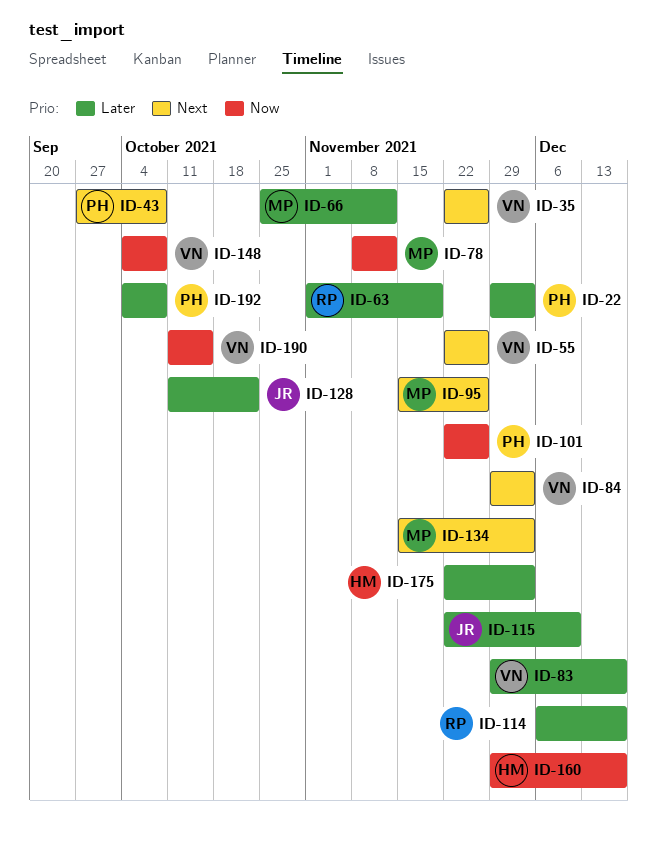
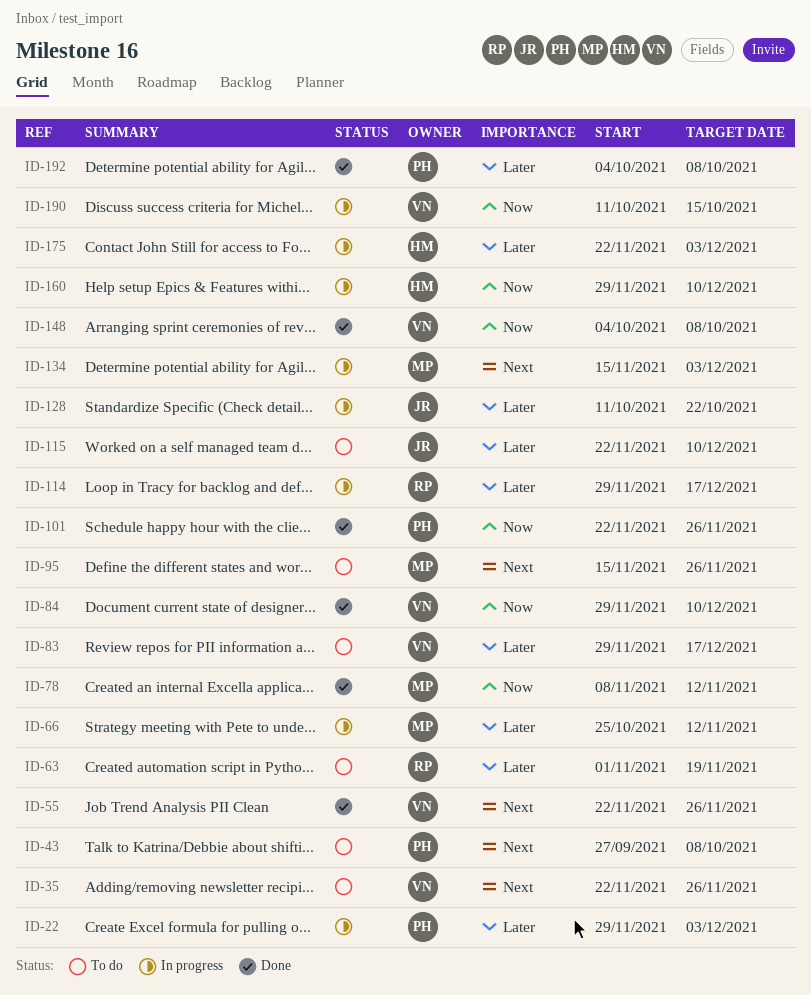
ID-84, priority: Next -> Now
ID-84, due: Dec 3 -> Dec 10
ID-114, start: Dec 6 -> Nov 29
ID-160, due: Dec 17 -> Dec 10

